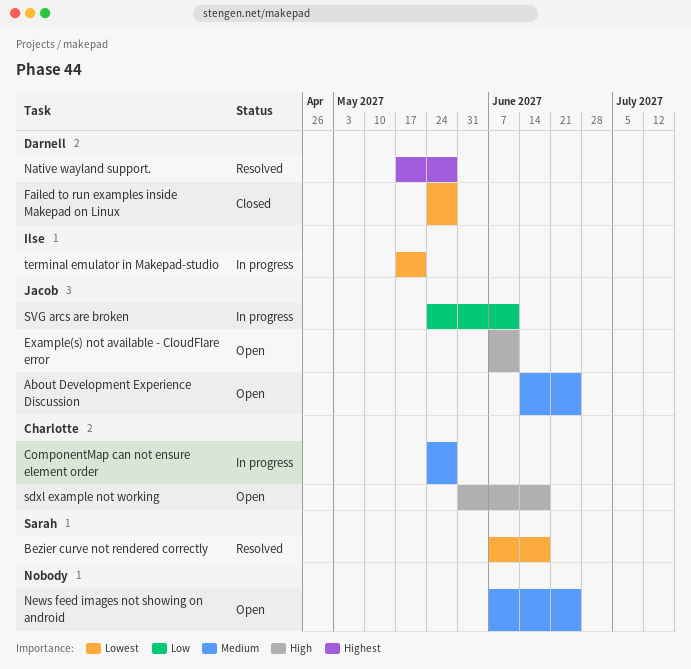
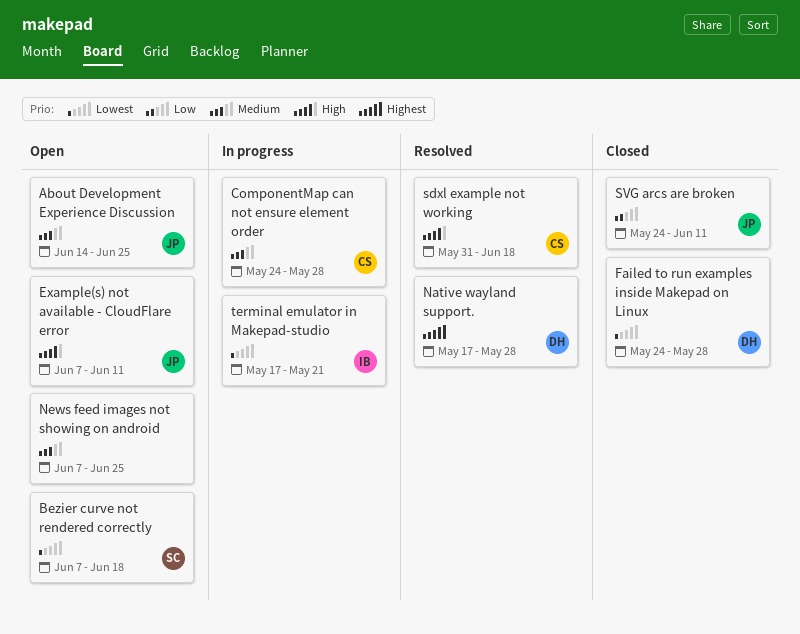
Bezier curve not rendered correctly, status: Resolved -> Open
sdxl example not working, status: Open -> Resolved
SVG arcs are broken, status: In progress -> Closed

